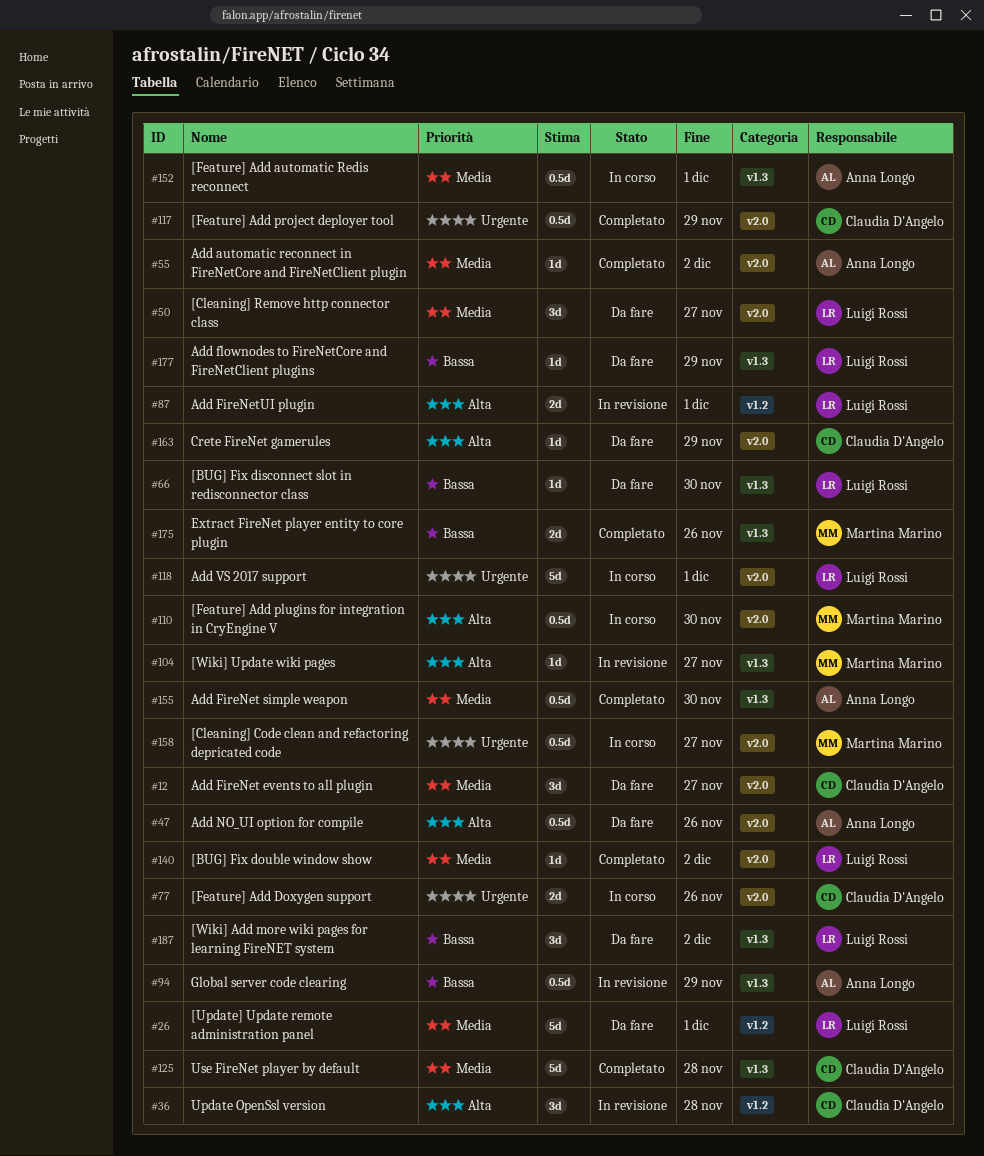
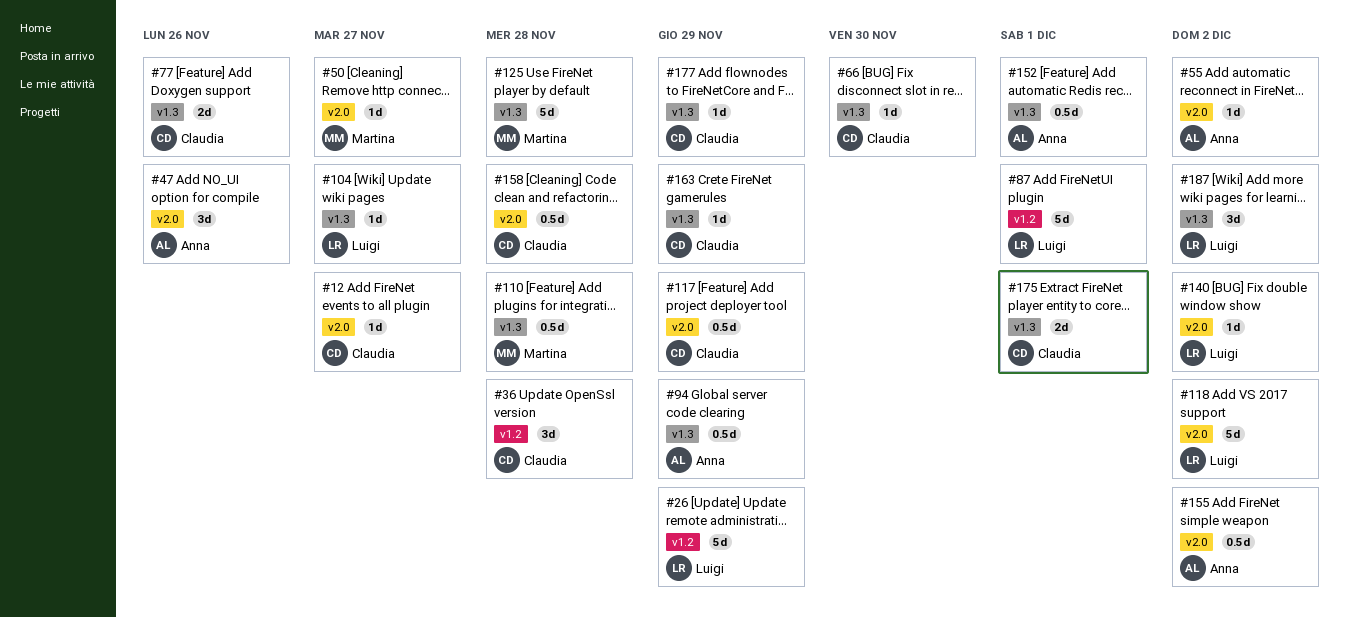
#12, estimate: 3d -> 1d
#26, due: Dec 1 -> Nov 29
#47, estimate: 0.5d -> 3d
#50, owner: Luigi Rossi -> Martina Marino
#50, estimate: 3d -> 1d
#66, owner: Luigi Rossi -> Claudia D'Angelo
#77, label: v2.0 -> v1.3
#87, estimate: 2d -> 5d
#104, owner: Martina Marino -> Luigi Rossi
#110, label: v2.0 -> v1.3
#110, due: Nov 30 -> Nov 28
#118, due: Dec 1 -> Dec 2
#125, owner: Claudia D'Angelo -> Martina Marino
#155, label: v1.3 -> v2.0
#155, due: Nov 30 -> Dec 2
#158, owner: Martina Marino -> Claudia D'Angelo
#158, due: Nov 27 -> Nov 28
#163, label: v2.0 -> v1.3
#175, owner: Martina Marino -> Claudia D'Angelo
#175, due: Nov 26 -> Dec 1
#177, owner: Luigi Rossi -> Claudia D'Angelo

